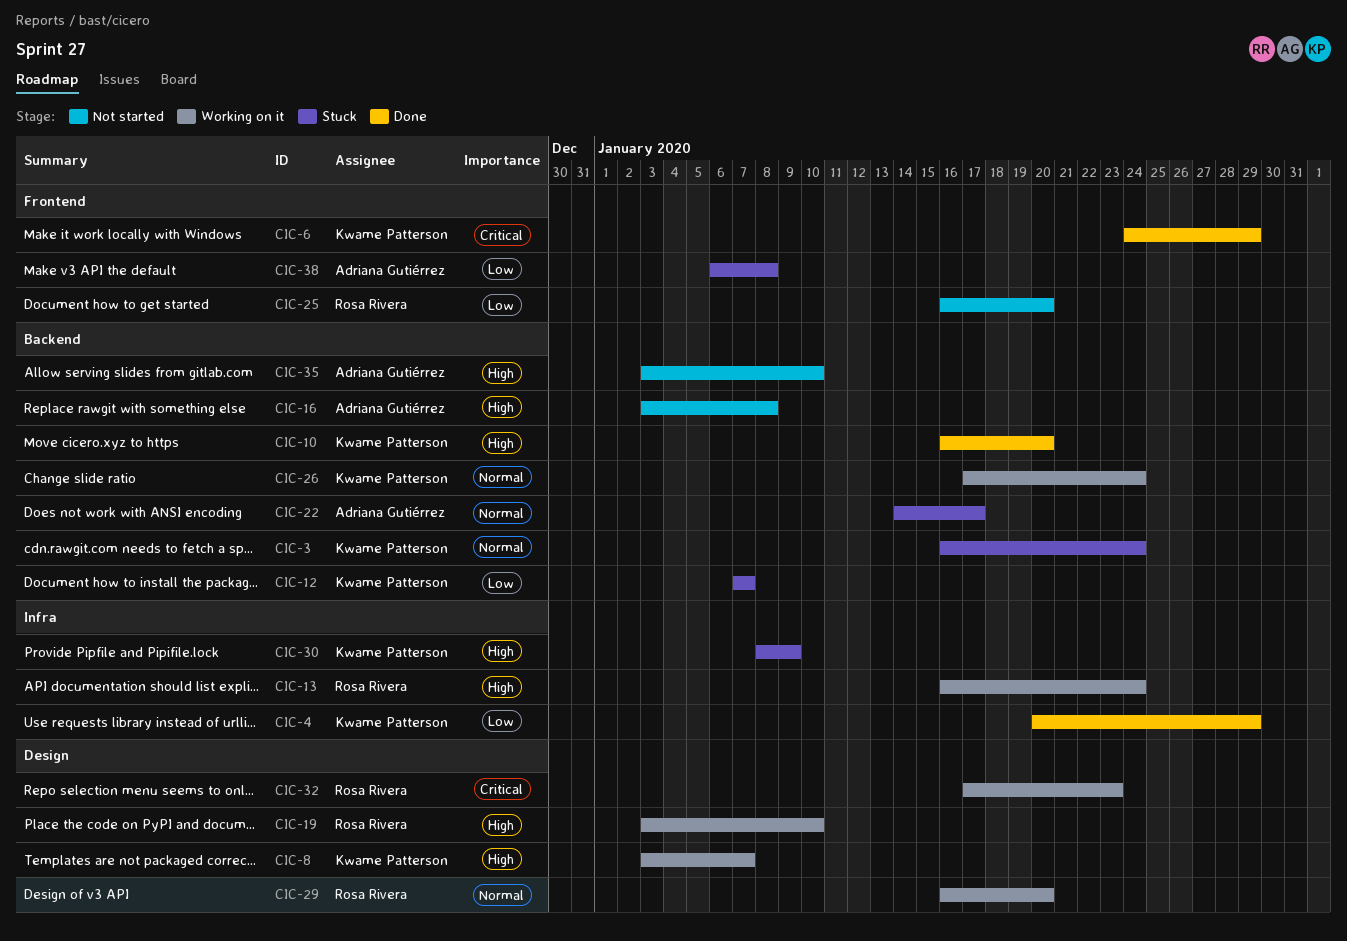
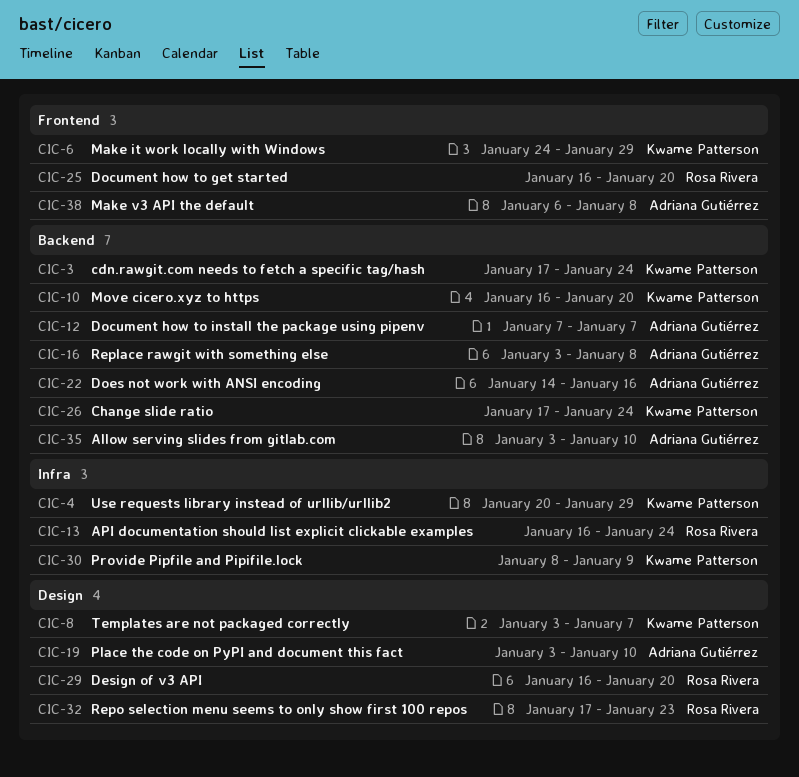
CIC-3, start: Jan 16 -> Jan 17
CIC-12, owner: Kwame Patterson -> Adriana Gutiérrez
CIC-19, owner: Rosa Rivera -> Adriana Gutiérrez
CIC-22, due: Jan 17 -> Jan 16

